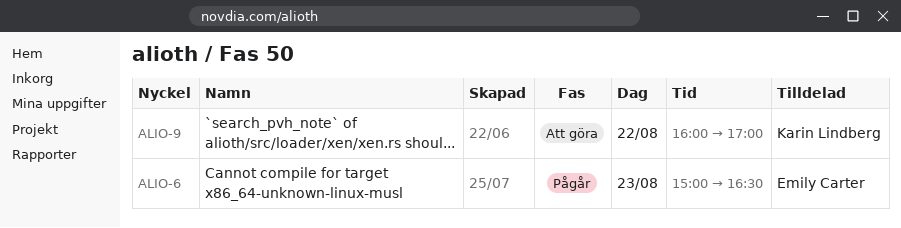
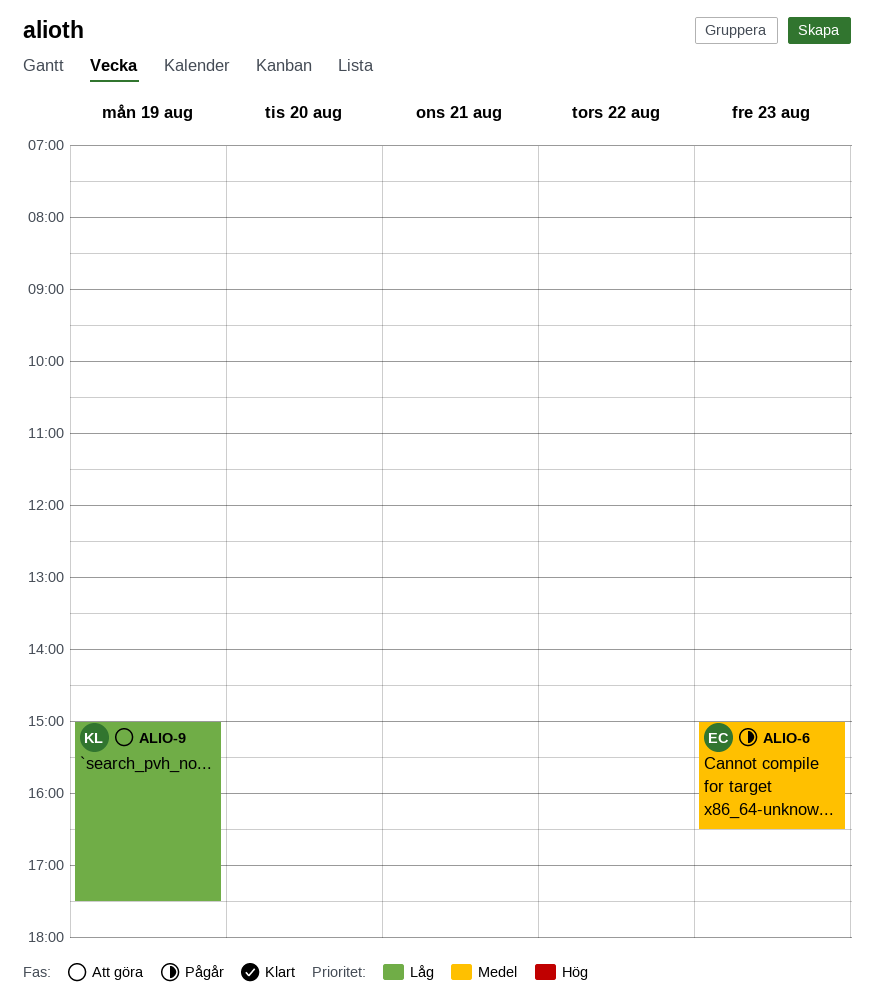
ALIO-9, day: Aug 22 -> Aug 19
ALIO-9, begins: 16:00 -> 15:00
ALIO-9, ends: 17:00 -> 17:30

